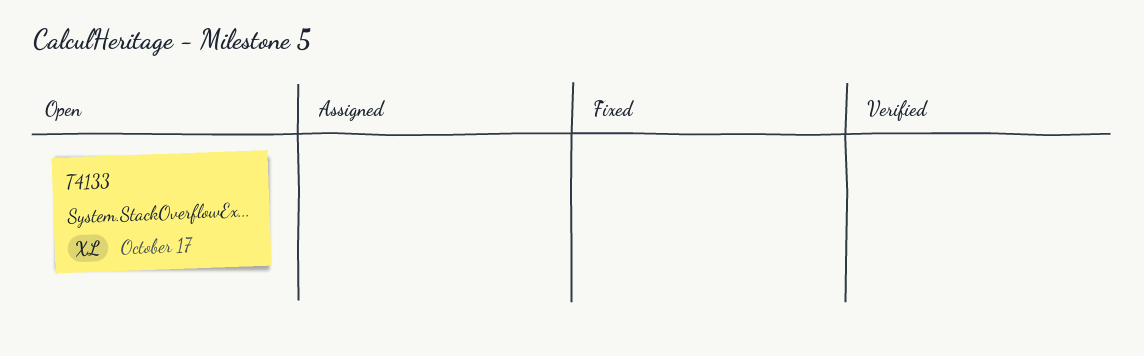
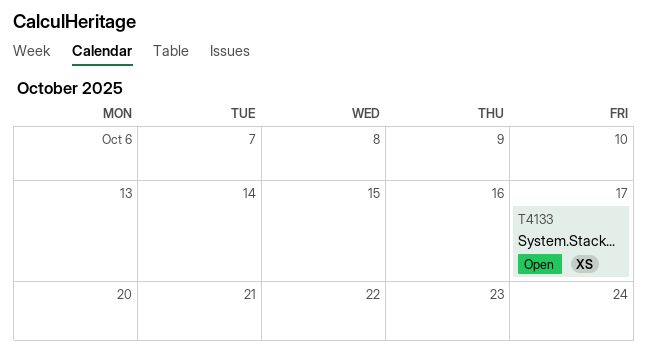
T4133, estimate: XL -> XS

